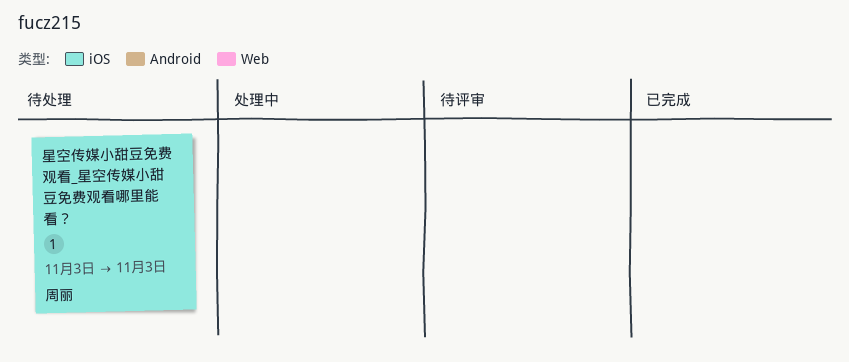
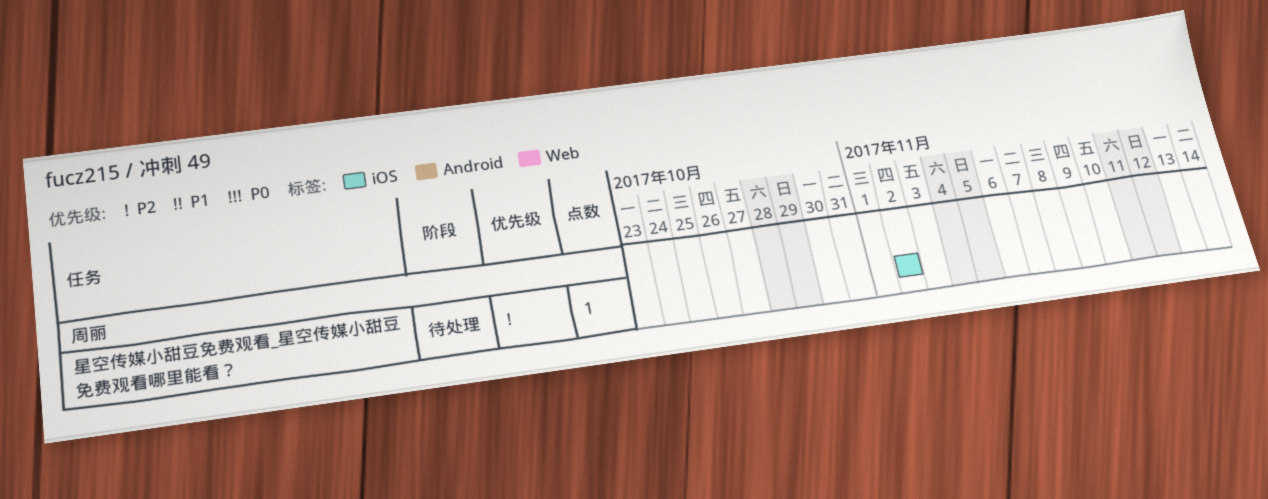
星空传媒小甜豆免费观看_星空传媒小甜豆免费观看哪里能看？, start: Nov 3 -> Nov 2
星空传媒小甜豆免费观看_星空传媒小甜豆免费观看哪里能看？, due: Nov 3 -> Nov 2

